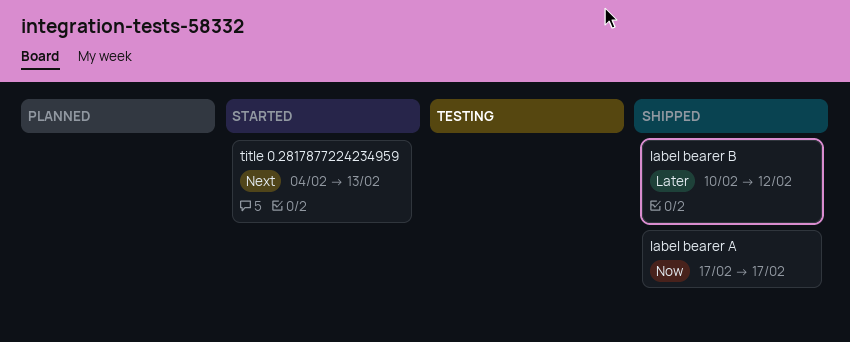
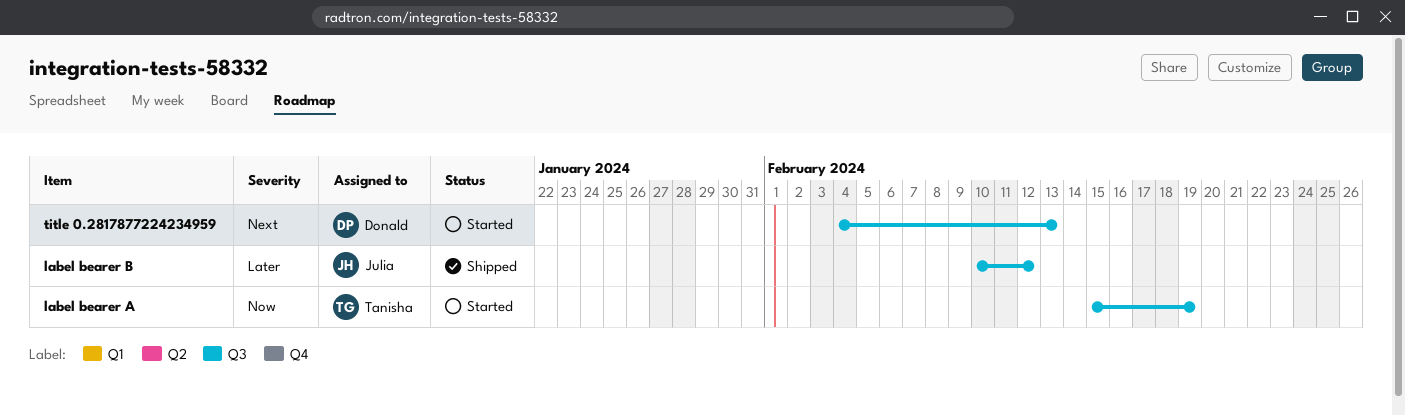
label bearer A, status: Shipped -> Started
label bearer A, start: Feb 17 -> Feb 15
label bearer A, due: Feb 17 -> Feb 19

